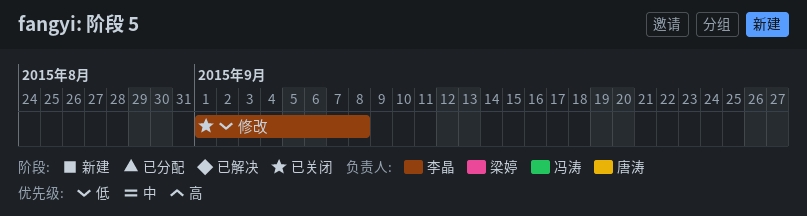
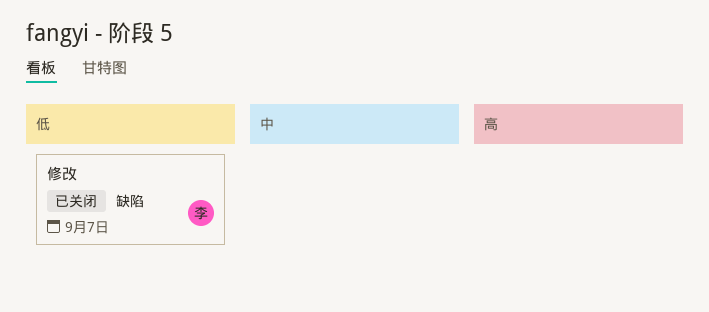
修改, due: Sep 8 -> Sep 7

